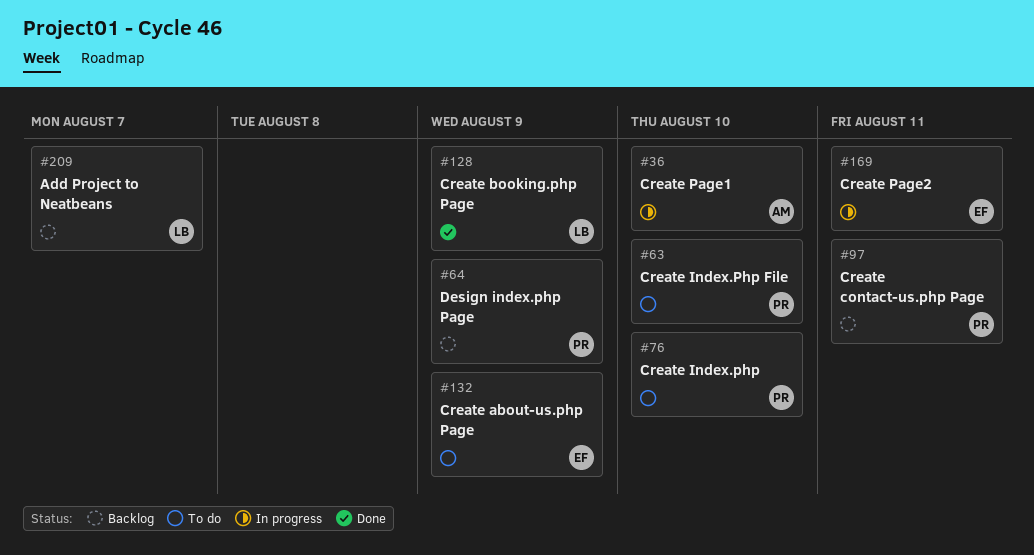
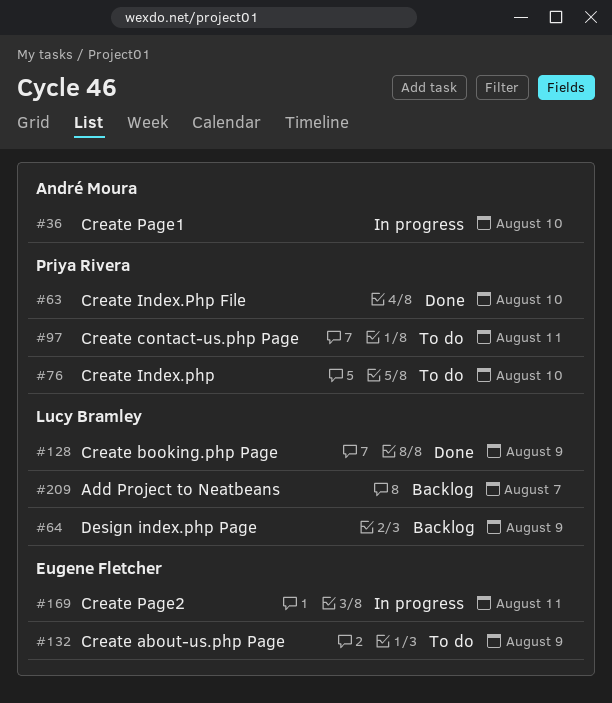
#63, status: To do -> Done
#64, owner: Priya Rivera -> Lucy Bramley
#97, status: Backlog -> To do

